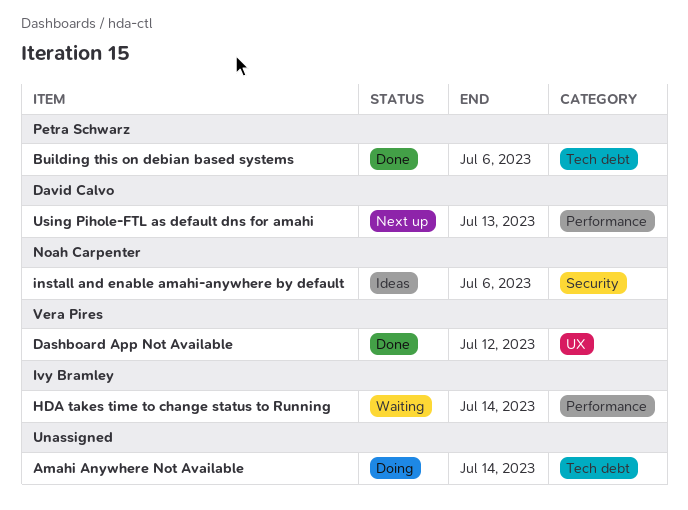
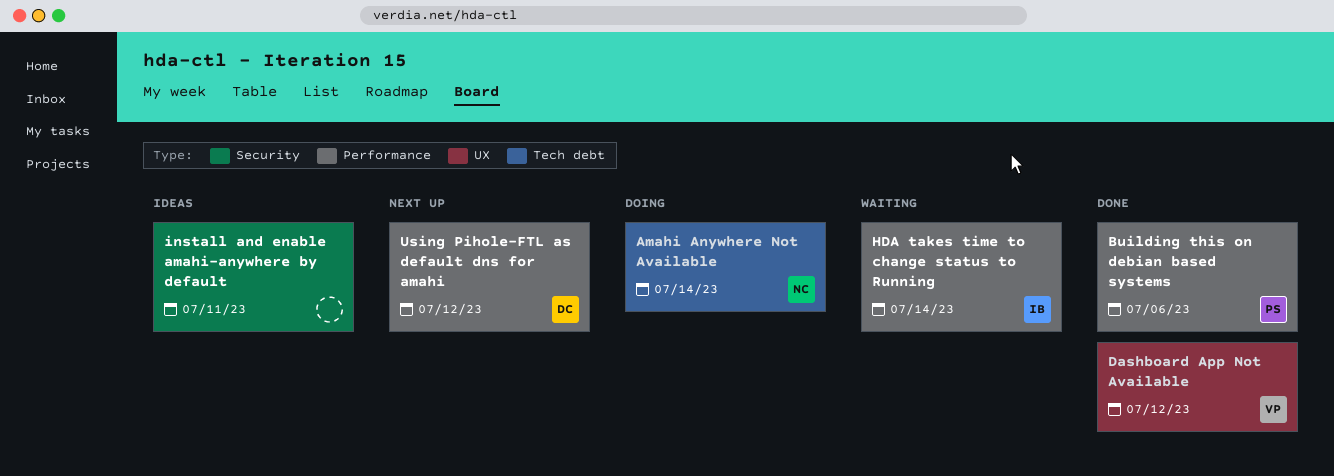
Amahi Anywhere Not Available, owner: none -> Noah Carpenter
Building this on debian based systems, label: Tech debt -> Performance
install and enable amahi-anywhere by default, owner: Noah Carpenter -> none
install and enable amahi-anywhere by default, due: Jul 6 -> Jul 11
Using Pihole-FTL as default dns for amahi, due: Jul 13 -> Jul 12

